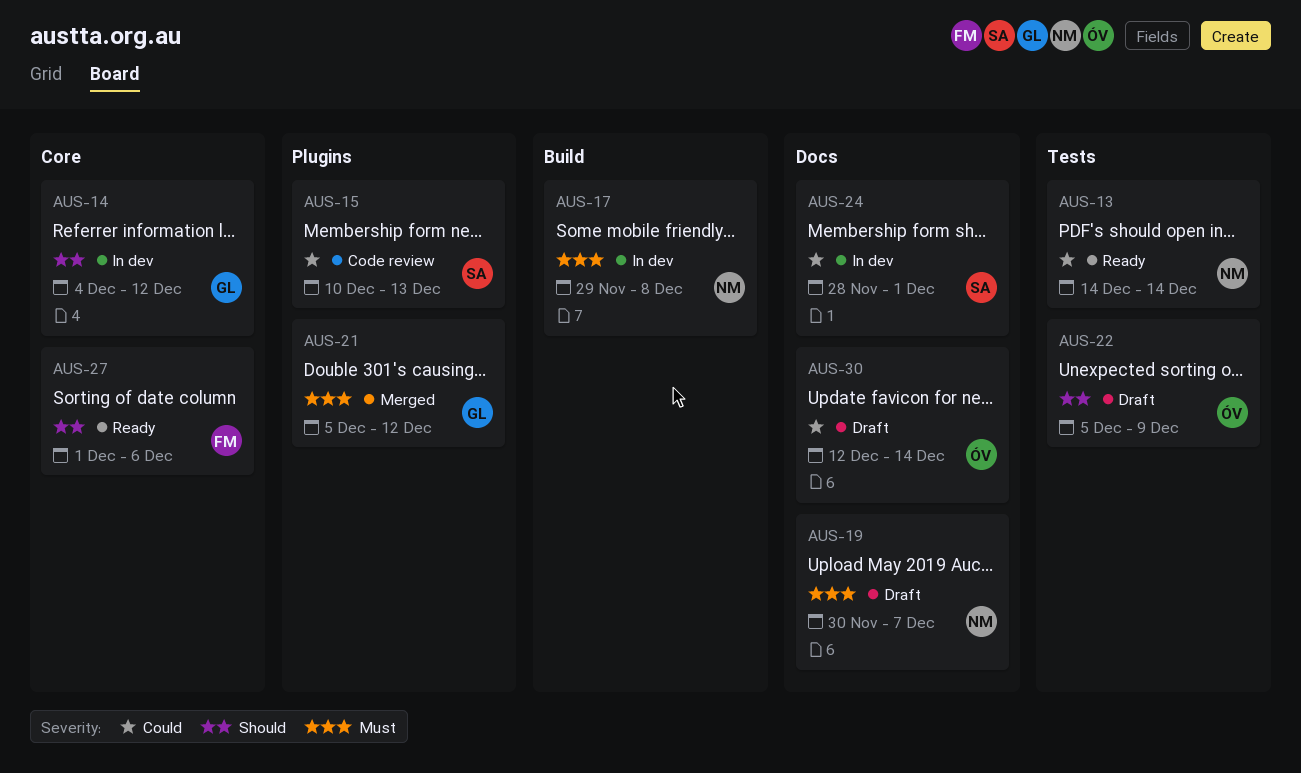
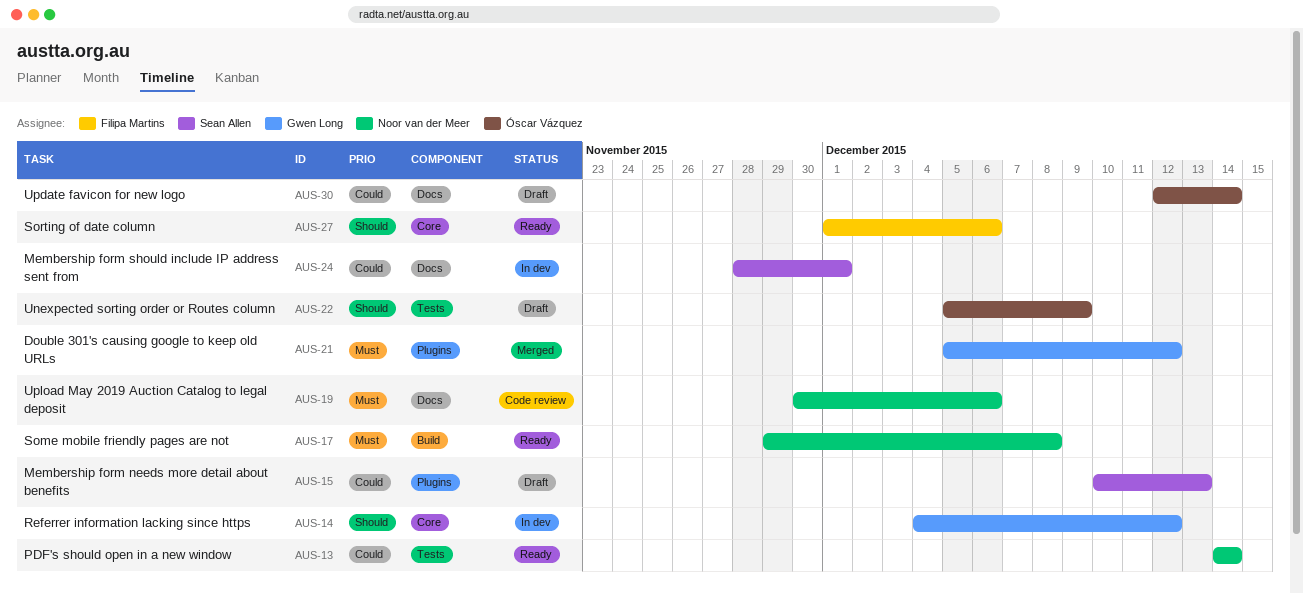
AUS-15, status: Code review -> Draft
AUS-17, status: In dev -> Ready
AUS-19, status: Draft -> Code review
AUS-19, due: Dec 7 -> Dec 6

